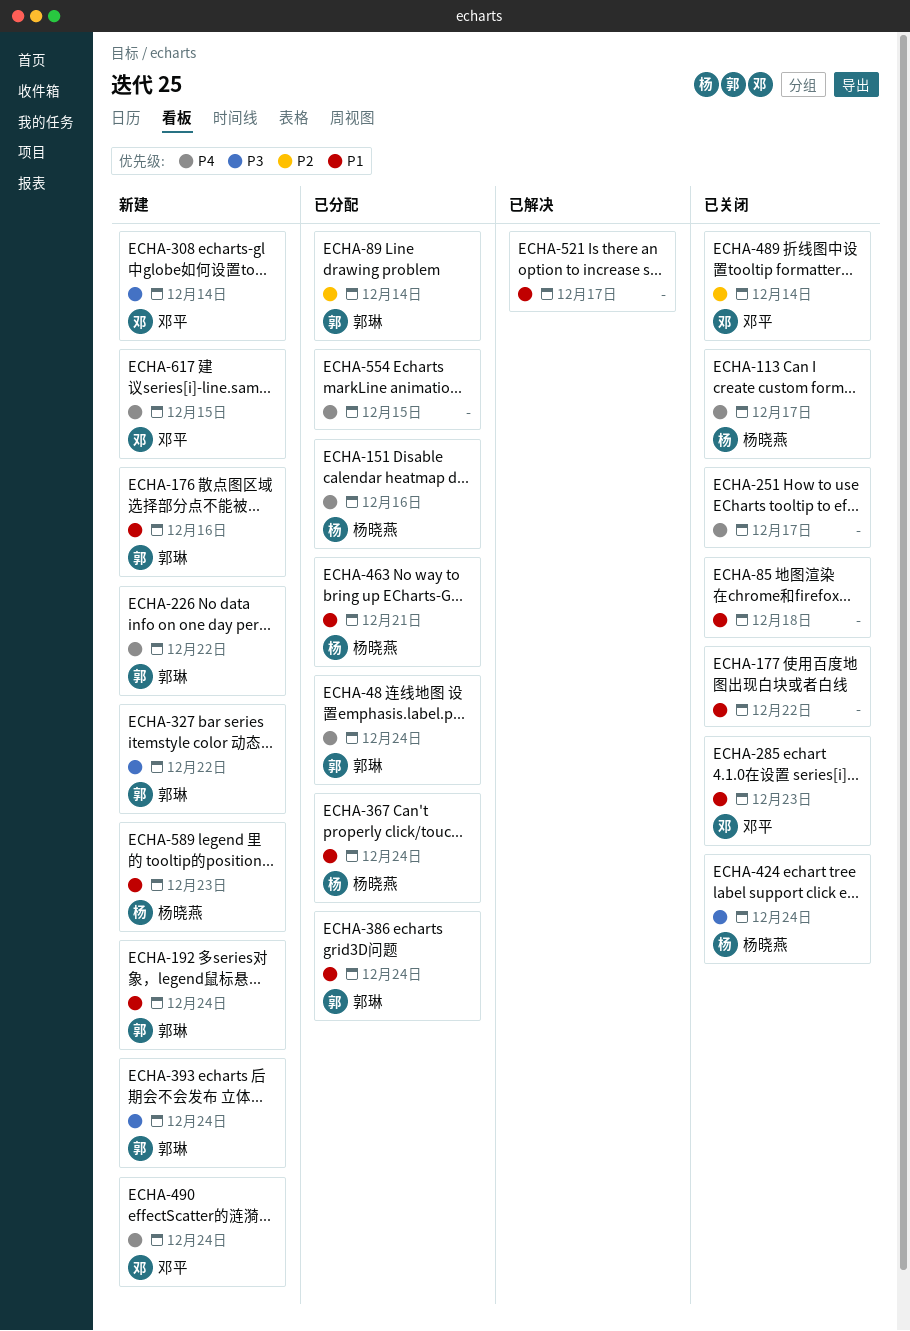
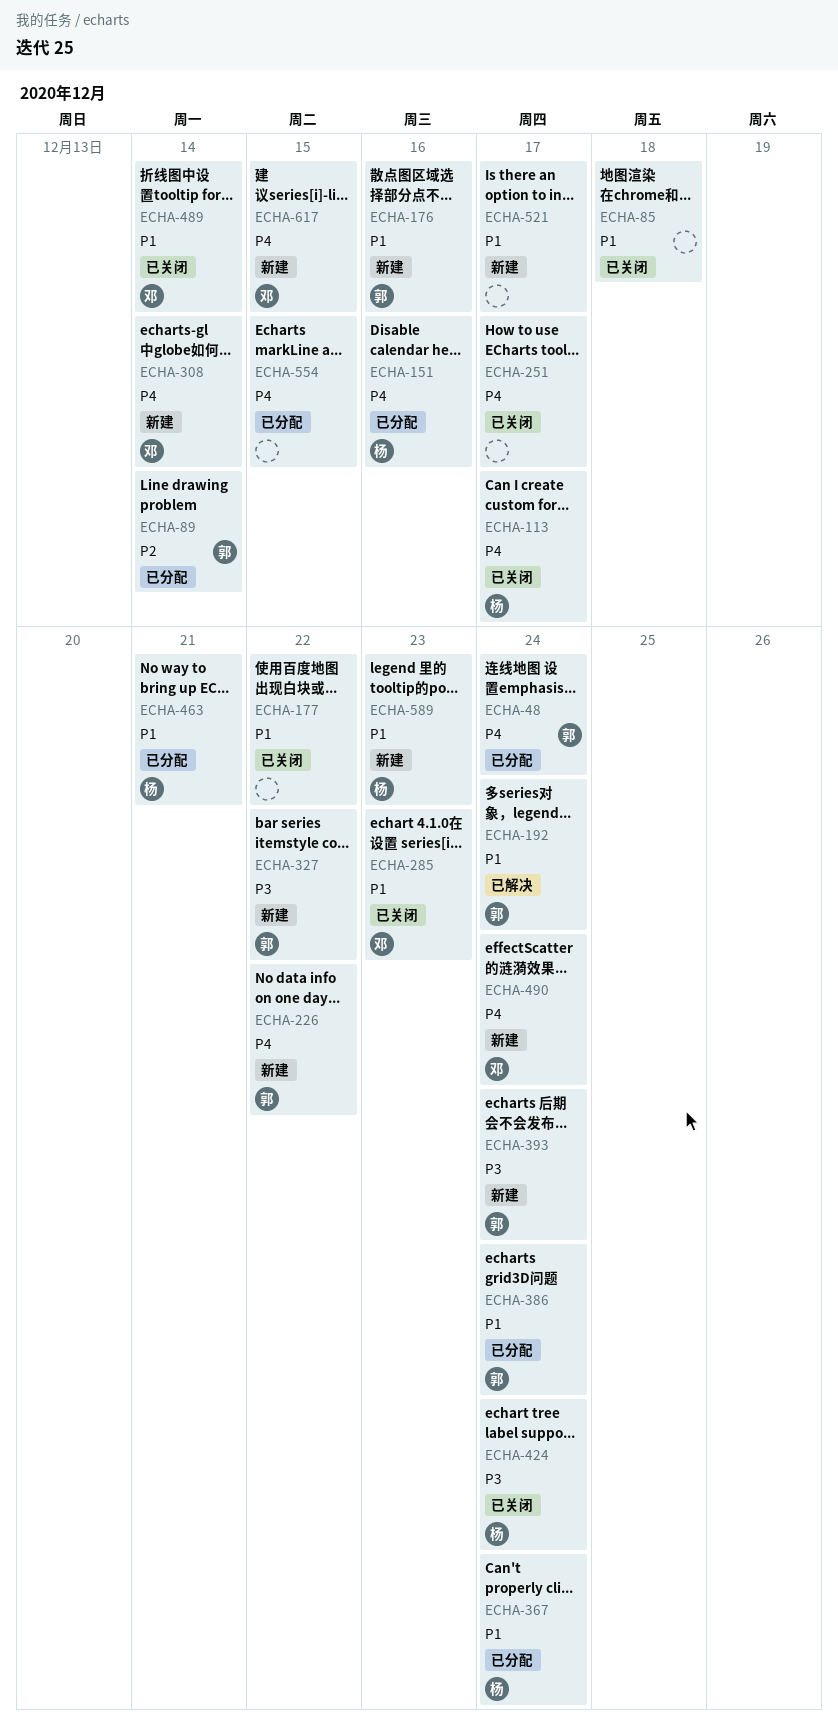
ECHA-192, status: 新建 -> 已解决
ECHA-308, priority: P3 -> P4
ECHA-489, priority: P2 -> P1
ECHA-521, status: 已解决 -> 新建

